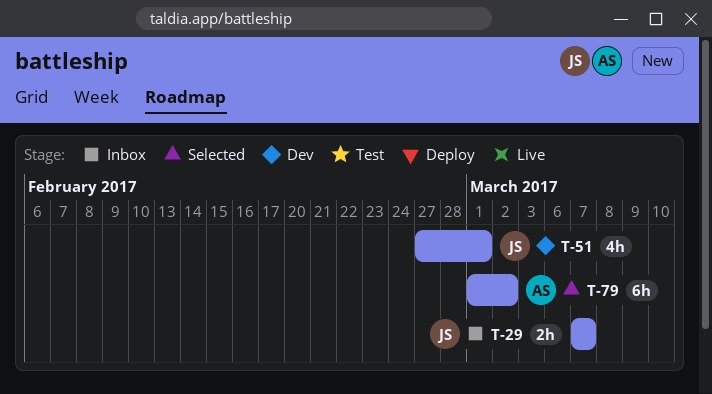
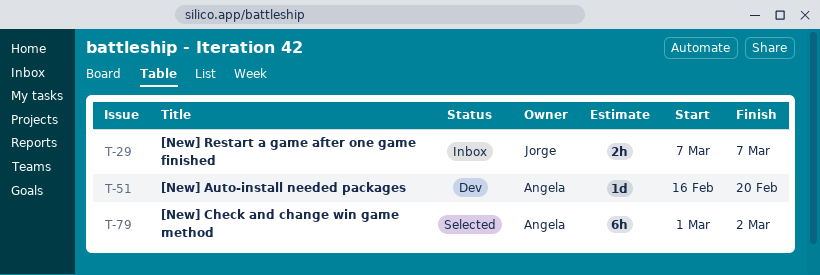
T-51, owner: Jorge -> Angela
T-51, estimate: 4h -> 1d
T-51, start: Feb 27 -> Feb 16
T-51, due: Mar 1 -> Feb 20

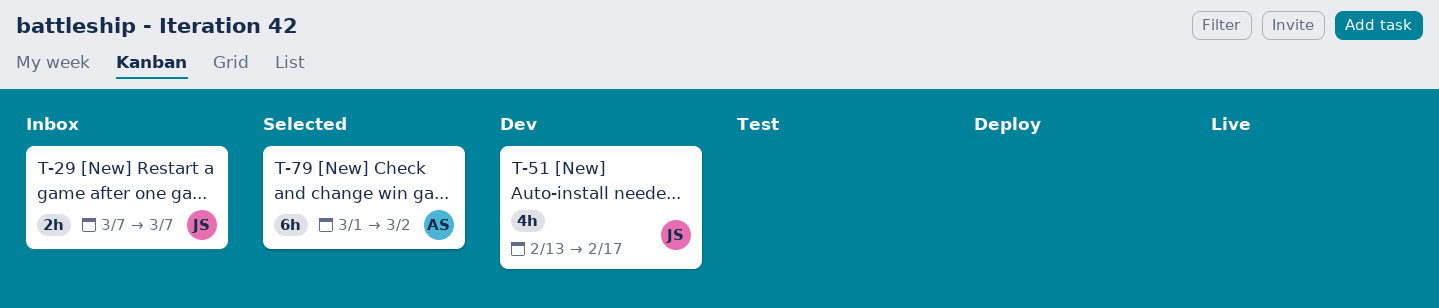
T-51, owner: Angela -> Jorge
T-51, estimate: 1d -> 4h
T-51, start: Feb 16 -> Feb 13
T-51, due: Feb 20 -> Feb 17

